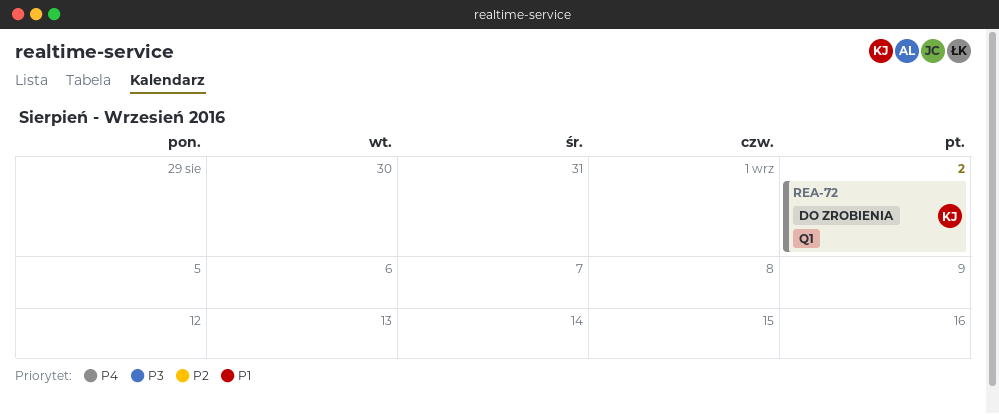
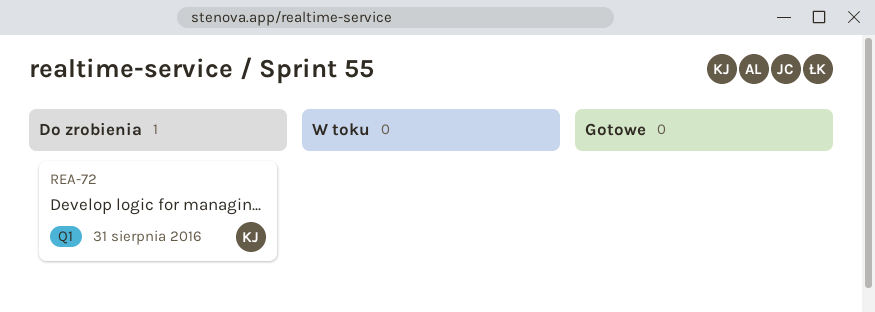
REA-72, due: Sep 2 -> Aug 31

